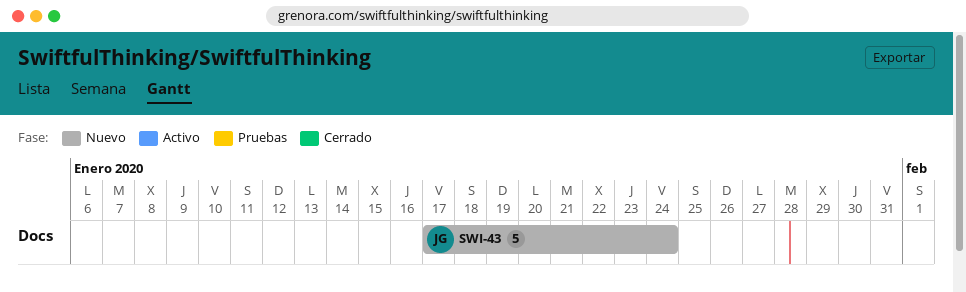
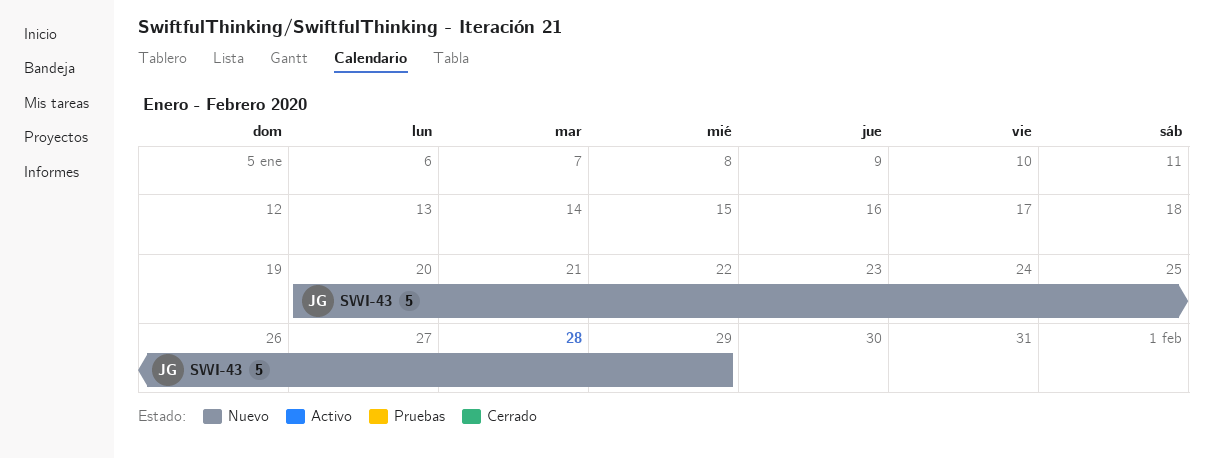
SWI-43, start: Jan 17 -> Jan 20
SWI-43, due: Jan 24 -> Jan 29

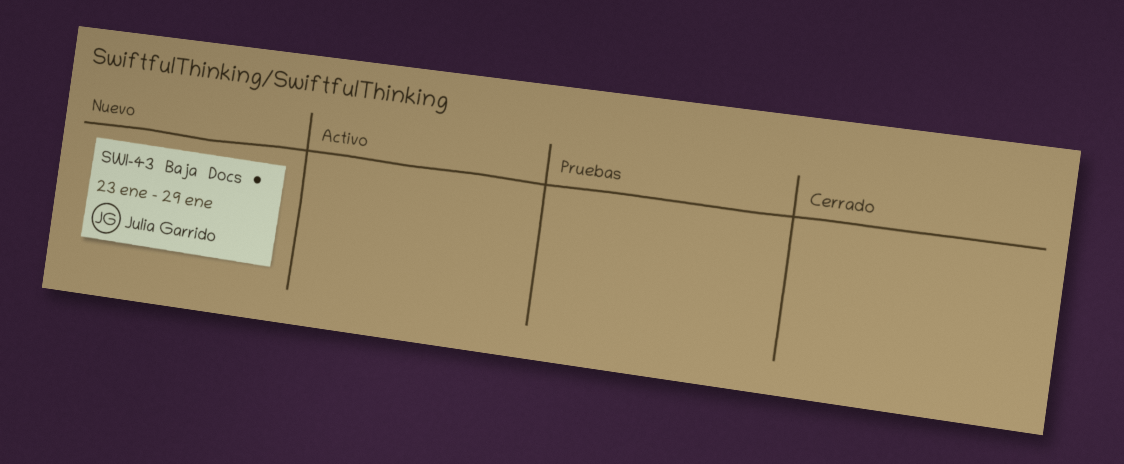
SWI-43, estimate: 5 -> 1
SWI-43, start: Jan 20 -> Jan 23

